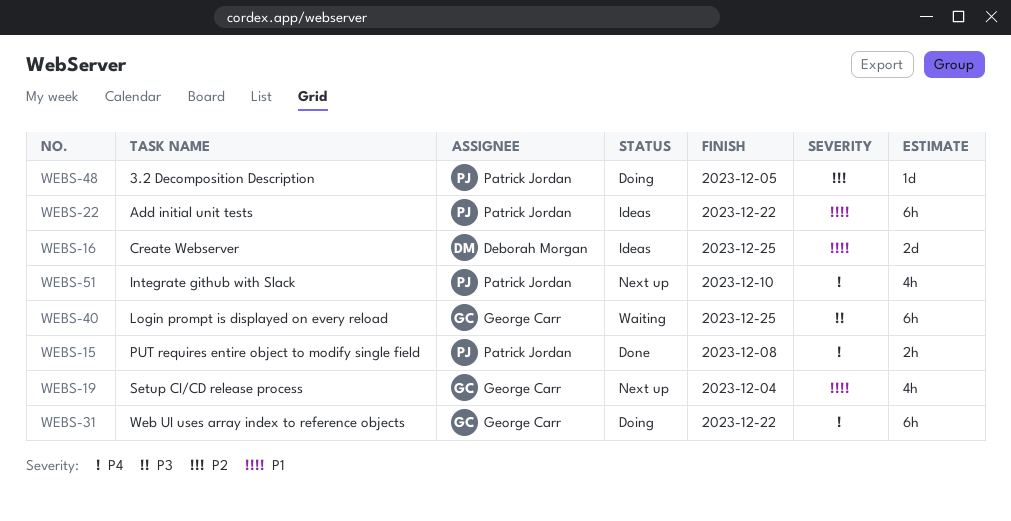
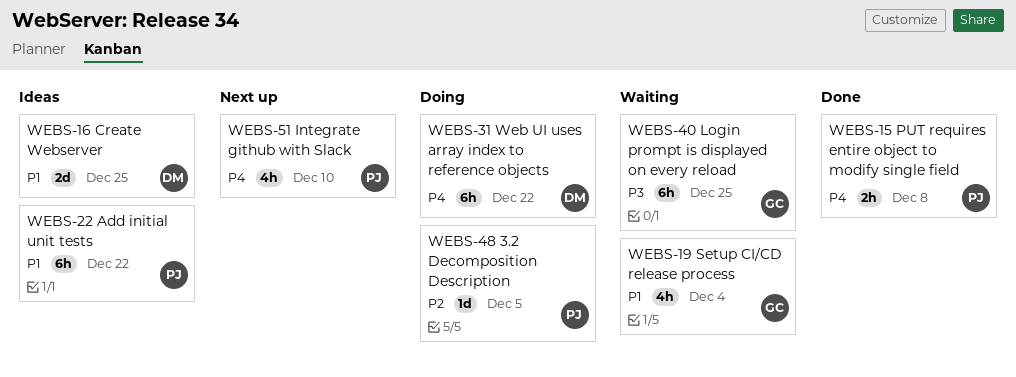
WEBS-19, status: Next up -> Waiting
WEBS-31, owner: George Carr -> Deborah Morgan

